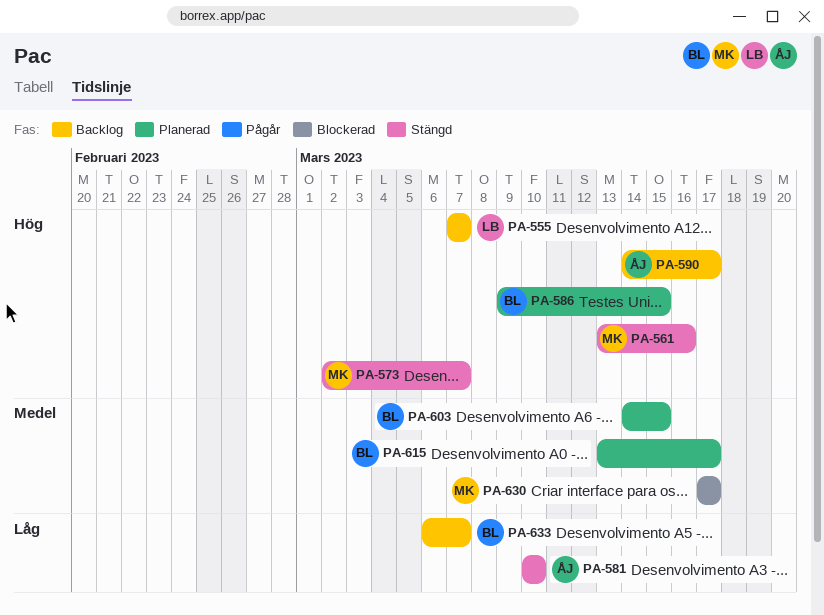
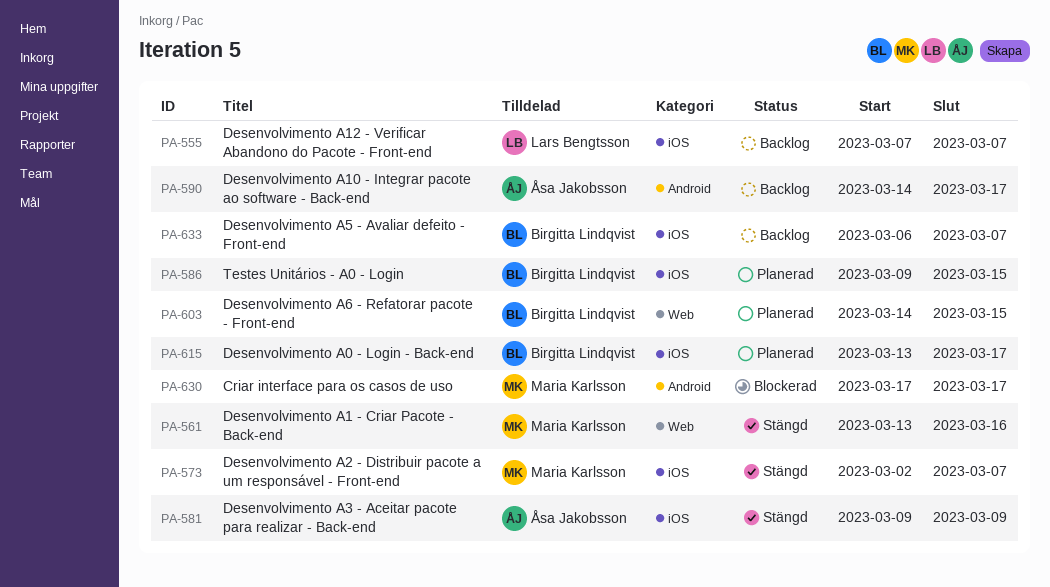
PA-581, start: Mar 10 -> Mar 9
PA-581, due: Mar 10 -> Mar 9

